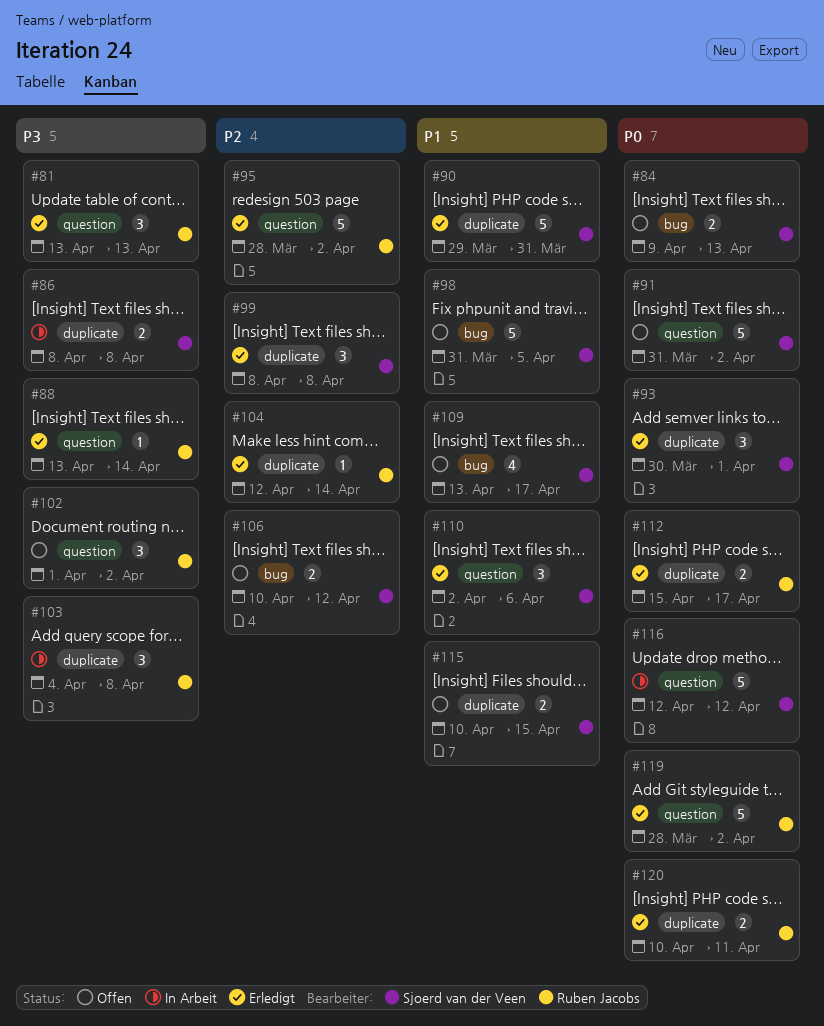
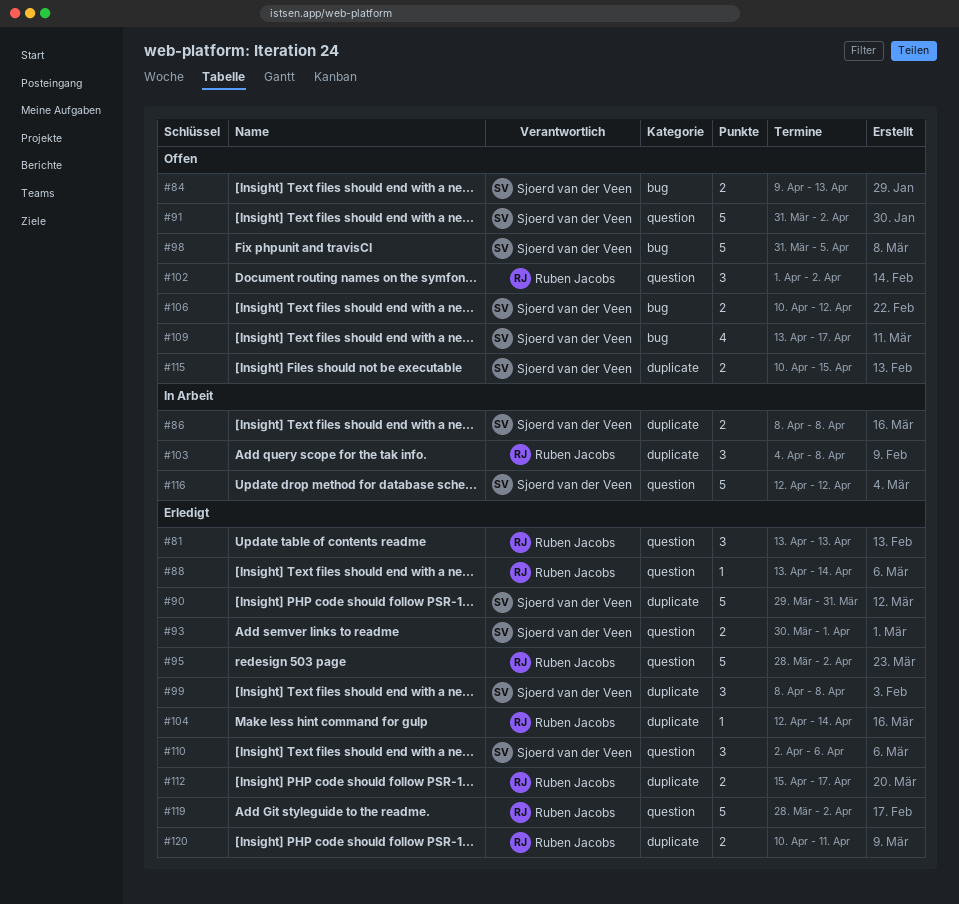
#93, label: duplicate -> question
#93, estimate: 3 -> 2

